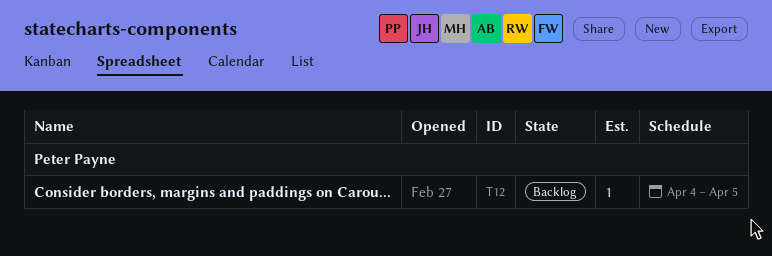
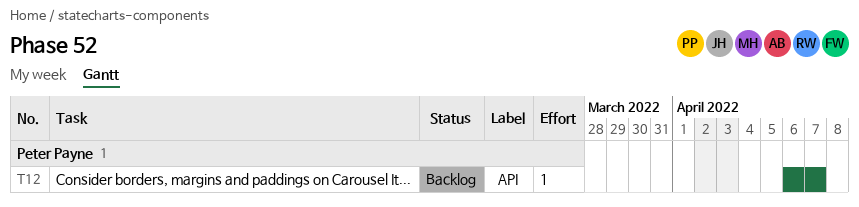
T12, start: Apr 4 -> Apr 6
T12, due: Apr 5 -> Apr 7

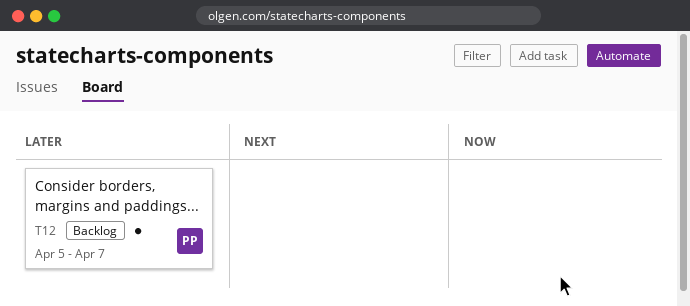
T12, start: Apr 6 -> Apr 5

